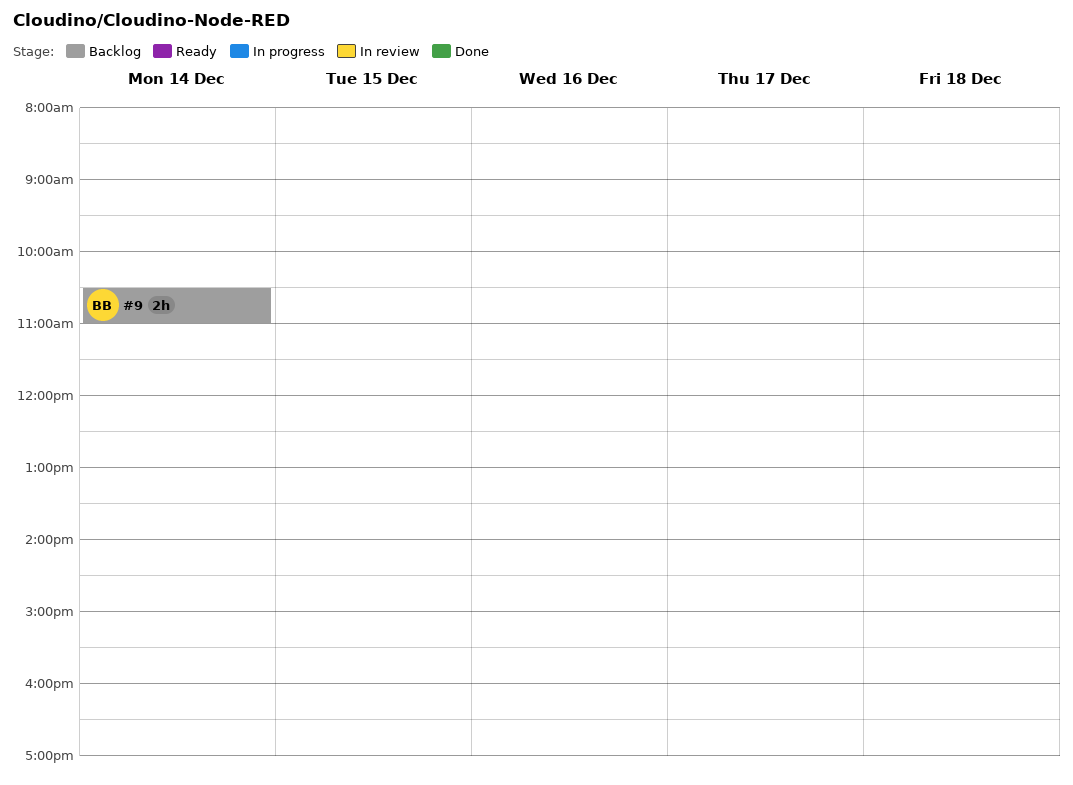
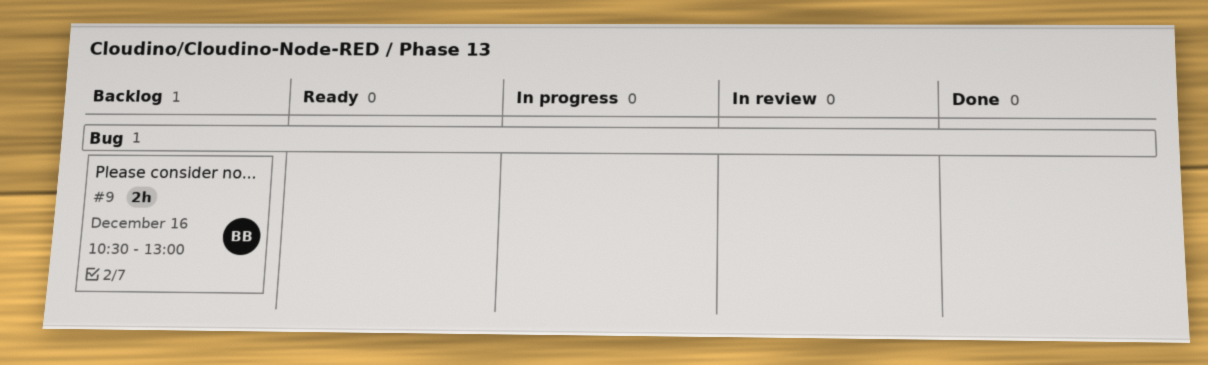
#9, day: Dec 14 -> Dec 16
#9, ends: 11:00 -> 13:00

